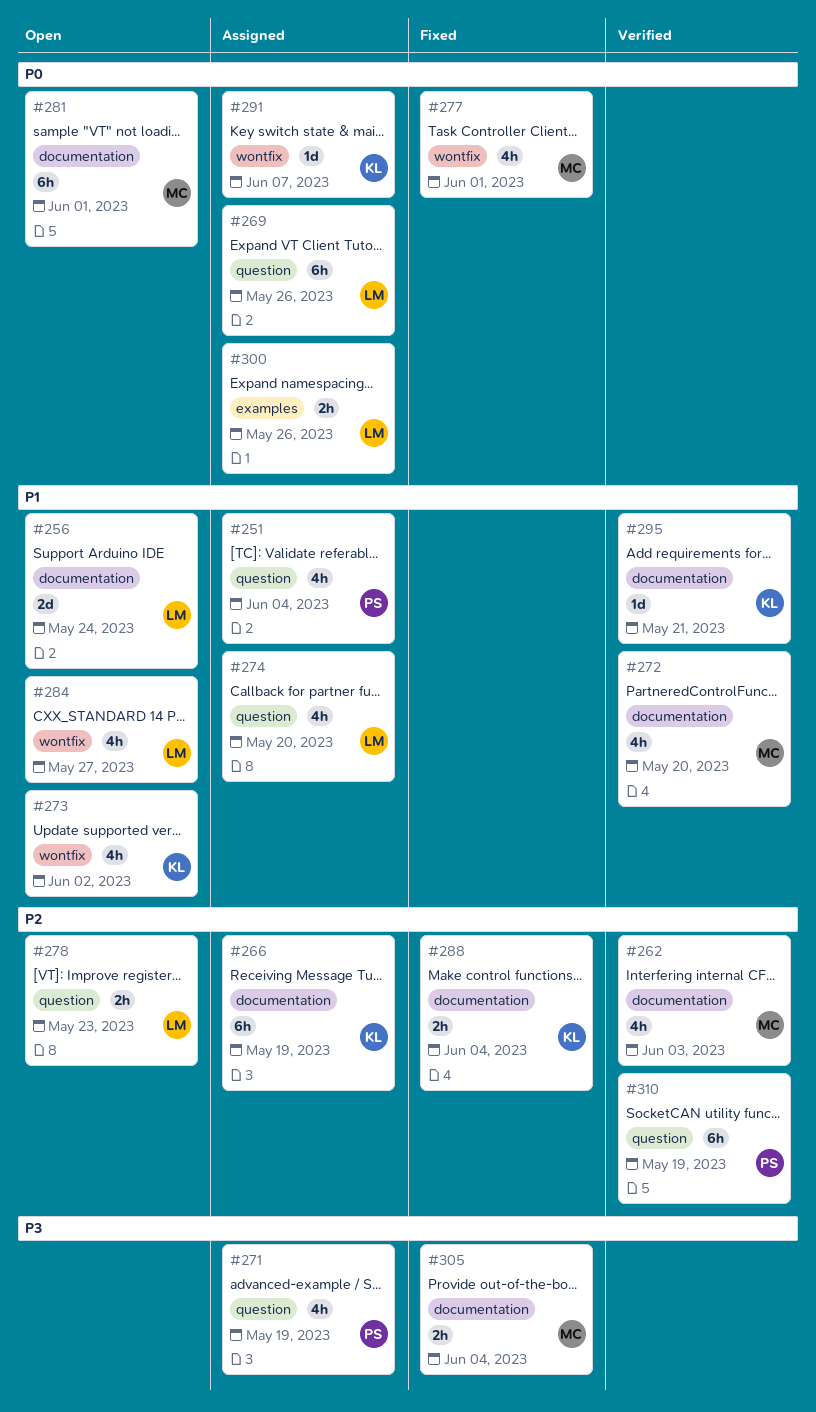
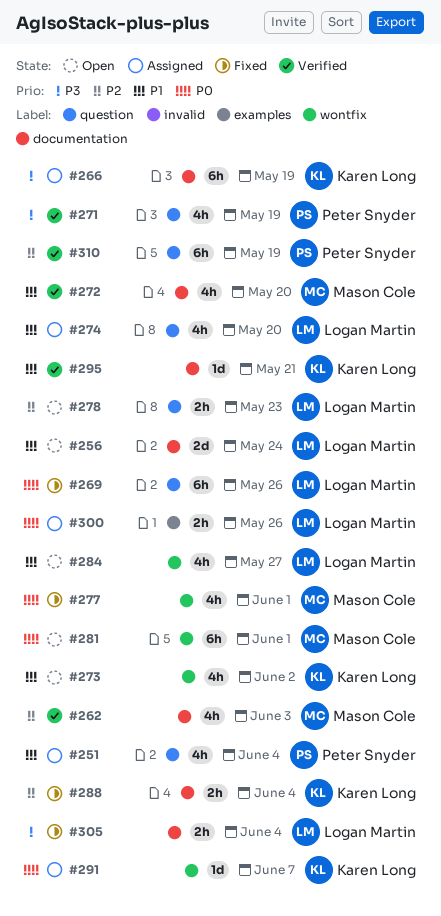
#266, priority: P2 -> P3
#269, status: Assigned -> Fixed
#271, status: Assigned -> Verified
#281, label: documentation -> wontfix
#305, owner: Mason Cole -> Logan Martin

